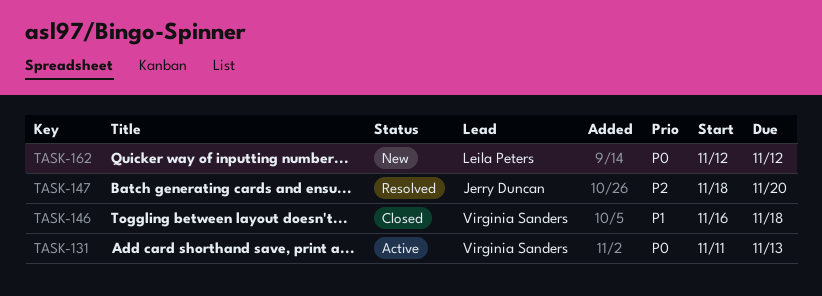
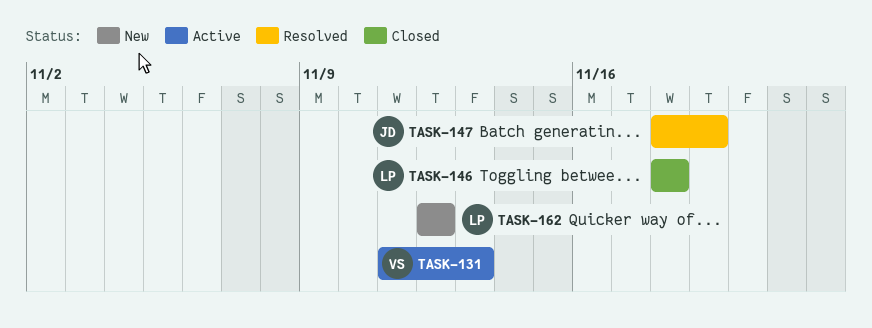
TASK-146, owner: Virginia Sanders -> Leila Peters
TASK-146, start: Nov 16 -> Nov 18
TASK-147, due: Nov 20 -> Nov 19

